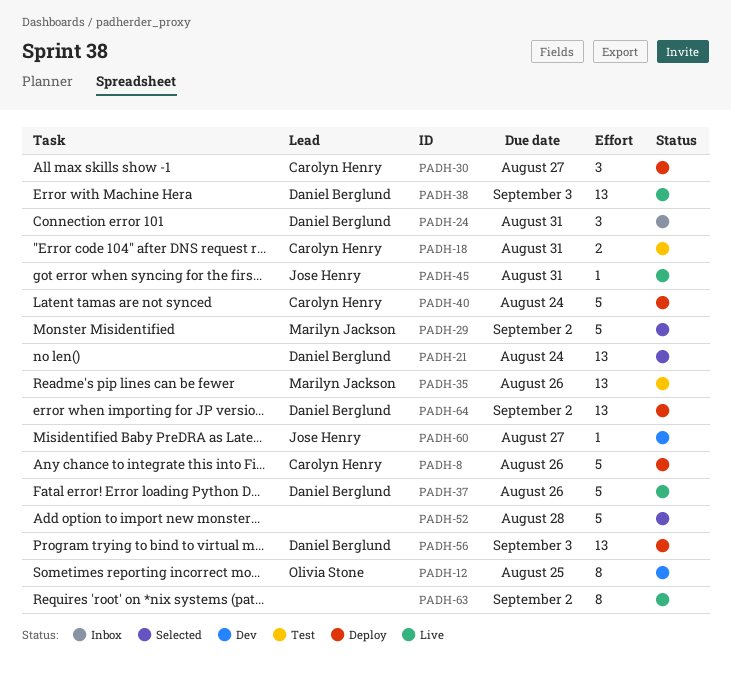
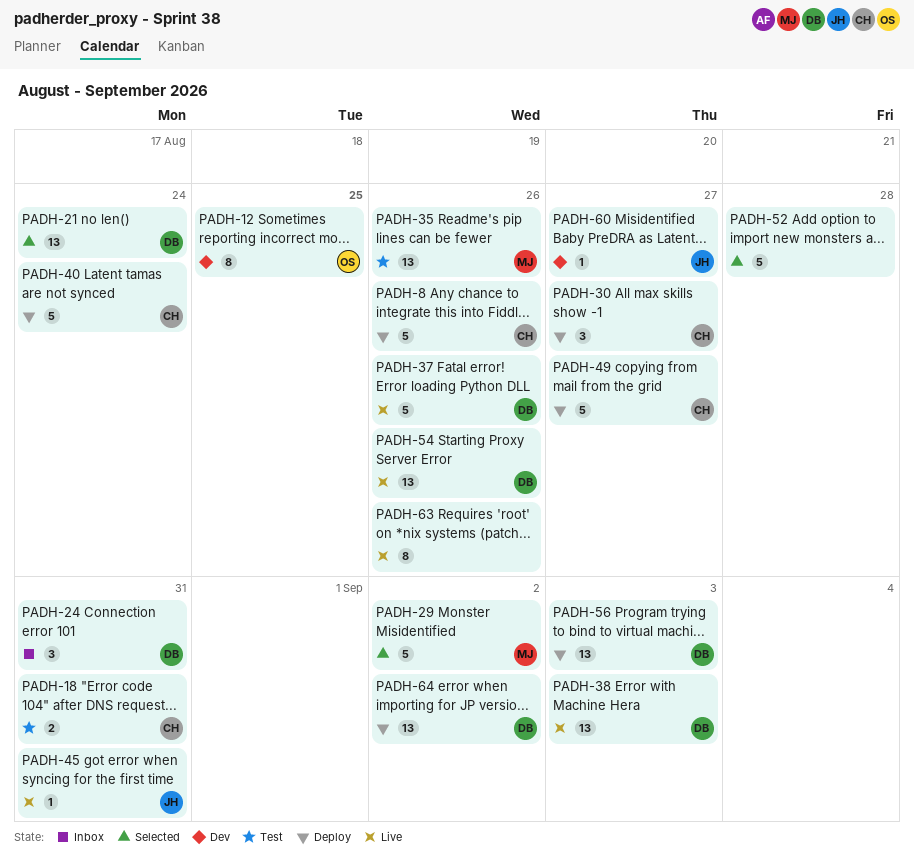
PADH-49: none -> present
PADH-54: none -> present
PADH-63, due: Sep 2 -> Aug 26

